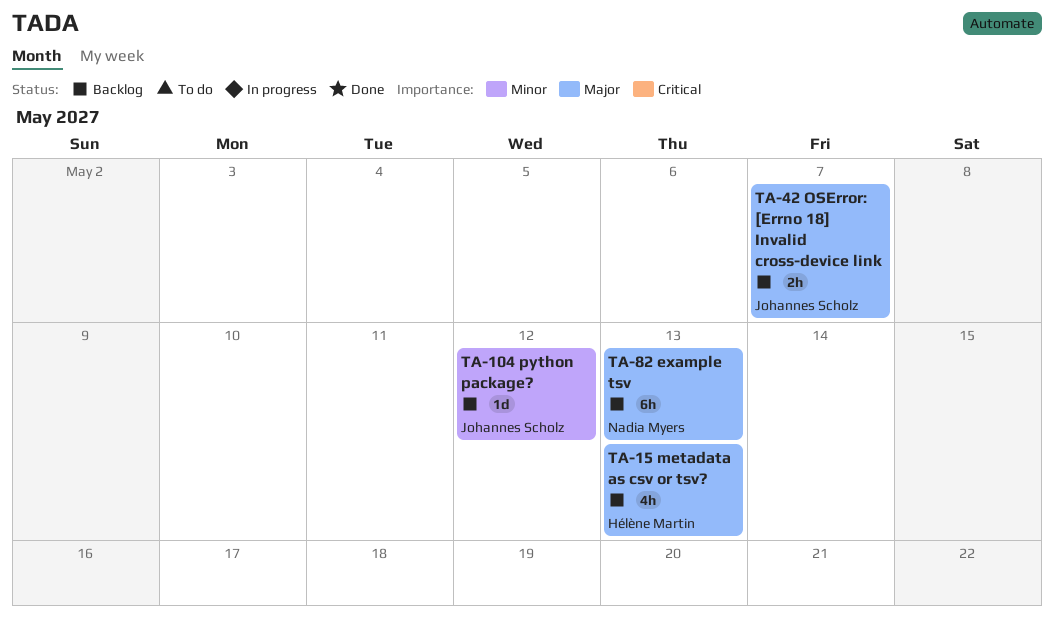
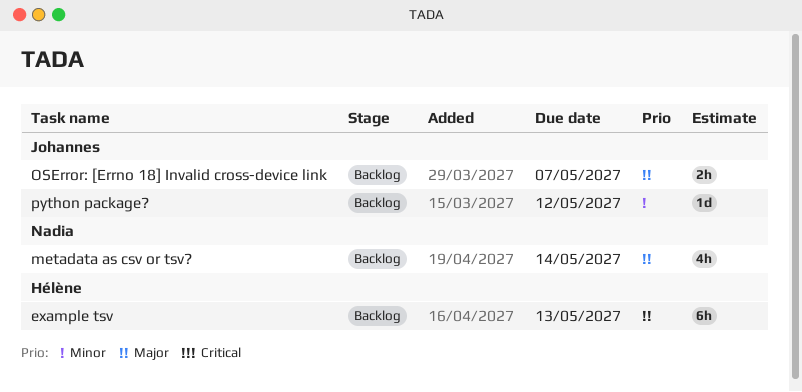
example tsv, owner: Nadia Myers -> Hélène Martin
metadata as csv or tsv?, owner: Hélène Martin -> Nadia Myers
metadata as csv or tsv?, due: May 13 -> May 14

